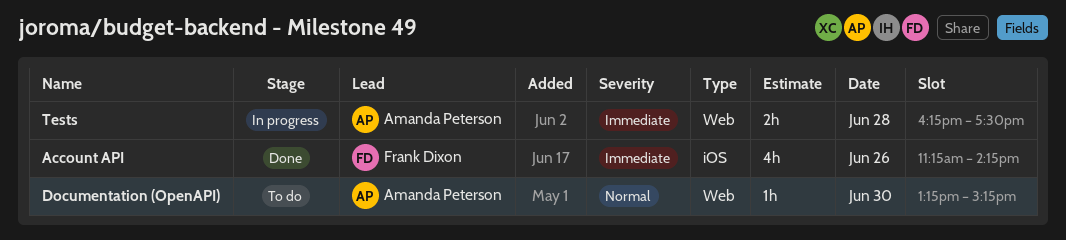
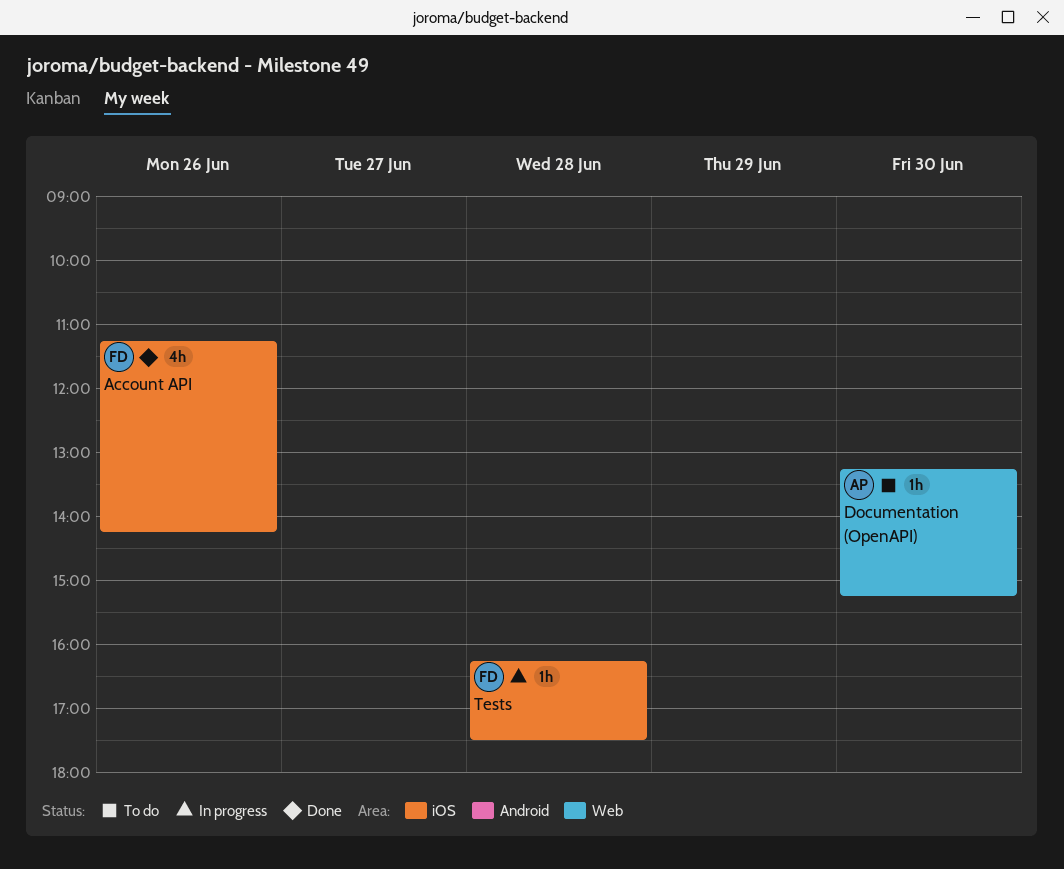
Tests, owner: Amanda Peterson -> Frank Dixon
Tests, label: Web -> iOS
Tests, estimate: 2h -> 1h

